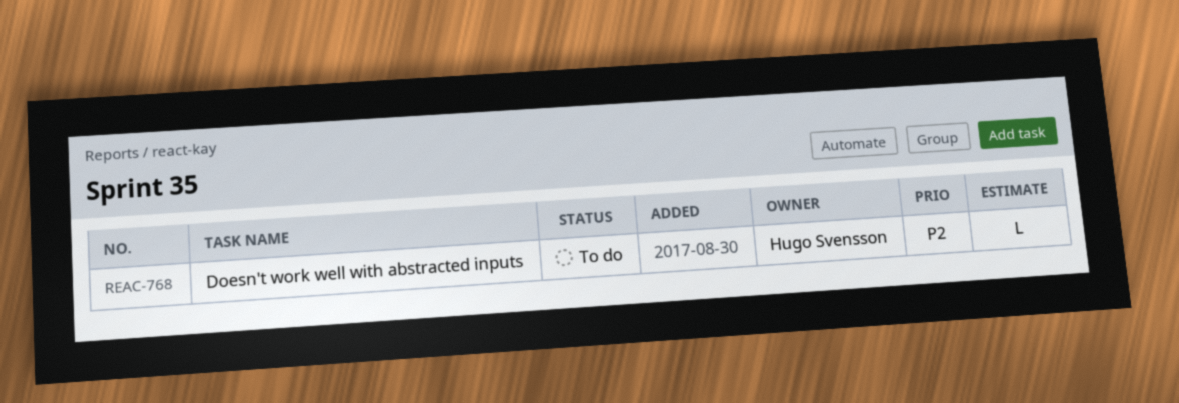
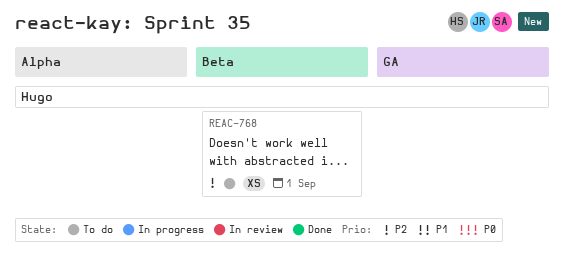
REAC-768, estimate: L -> XS

